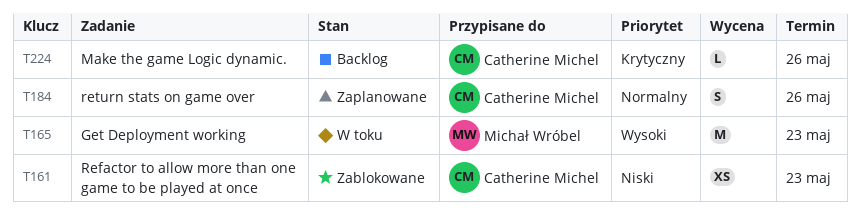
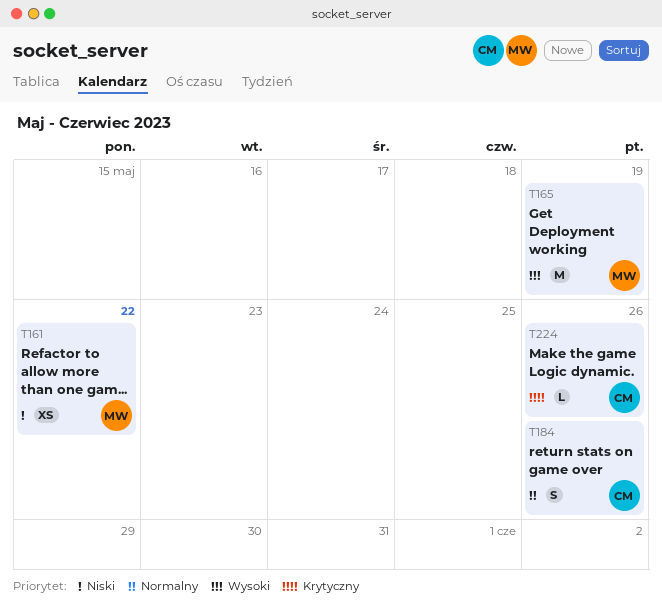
T161, owner: Catherine Michel -> Michał Wróbel
T161, due: May 23 -> May 22
T165, due: May 23 -> May 19

